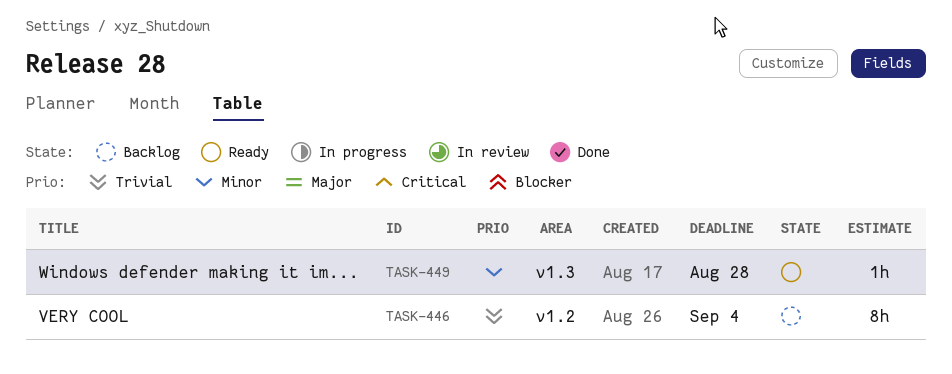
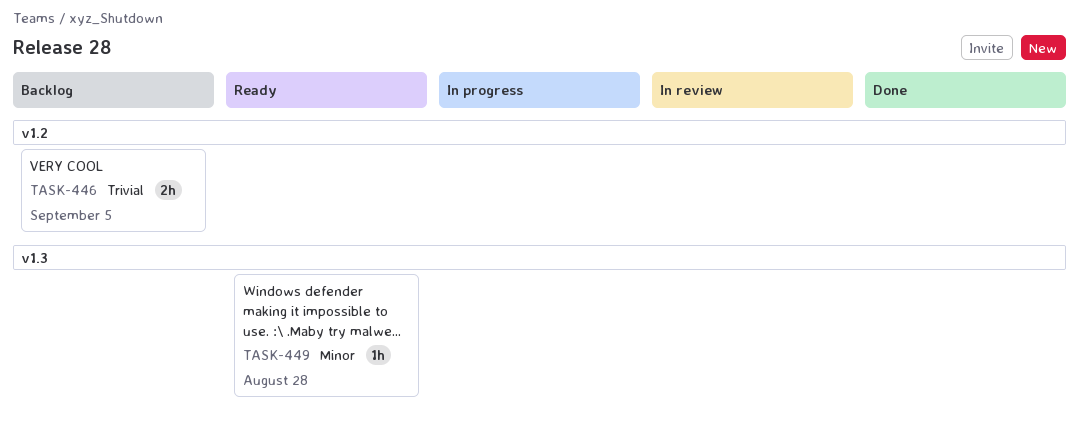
TASK-446, estimate: 8h -> 2h
TASK-446, due: Sep 4 -> Sep 5

